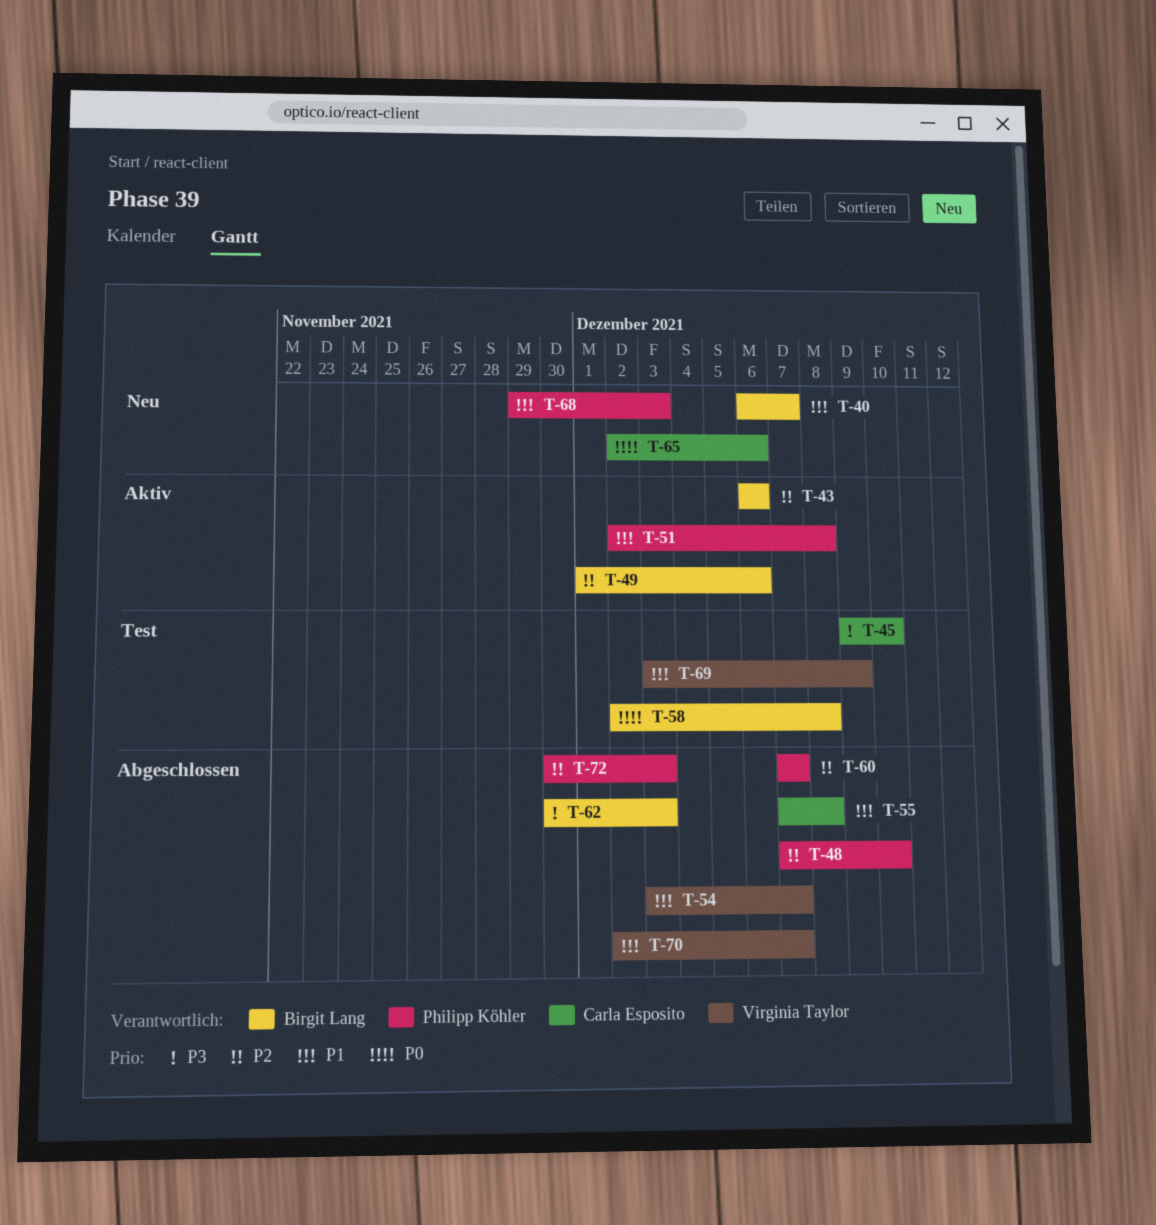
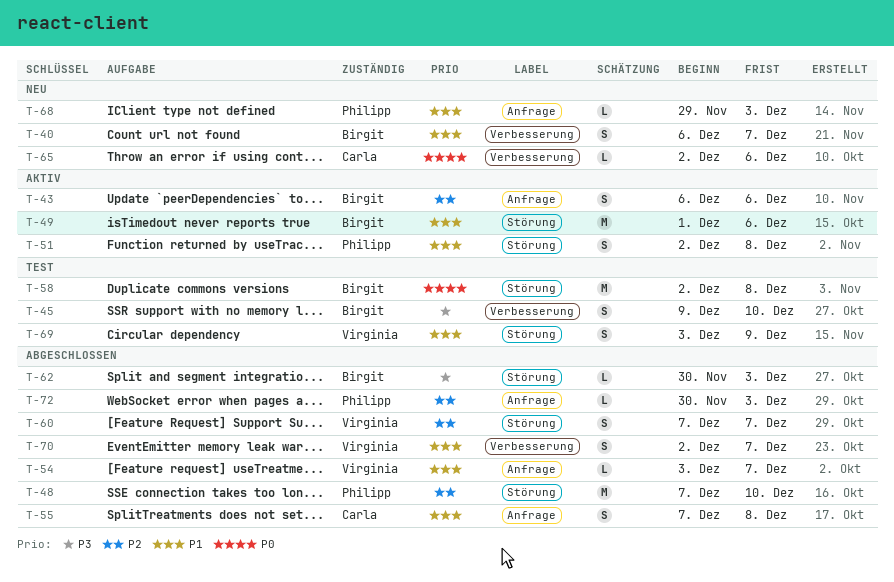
T-45, owner: Carla Esposito -> Birgit Lang
T-49, priority: P2 -> P1
T-60, owner: Philipp Köhler -> Virginia Taylor

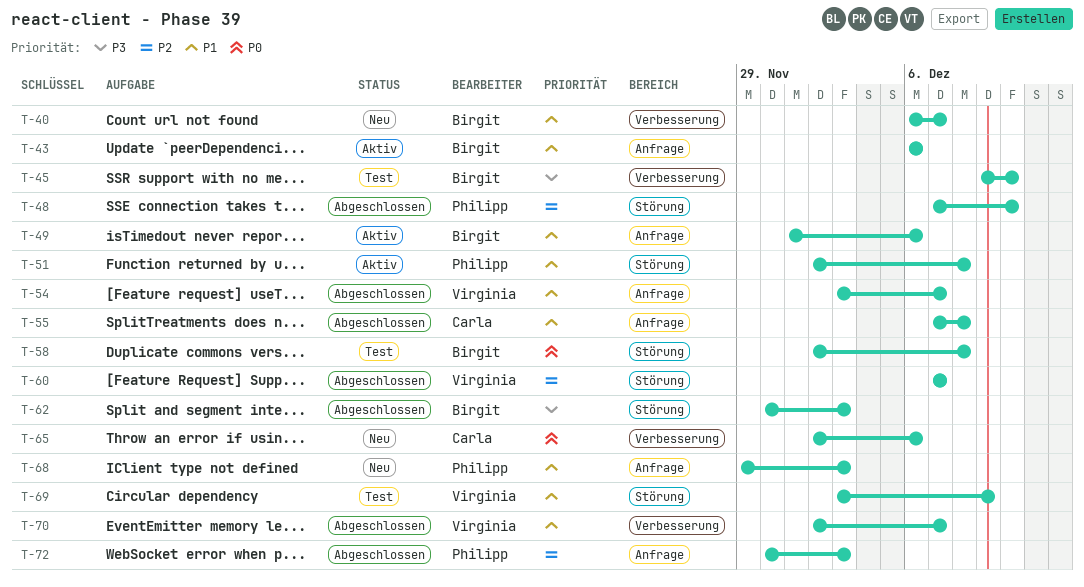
T-43, priority: P2 -> P1
T-49, label: Störung -> Anfrage

